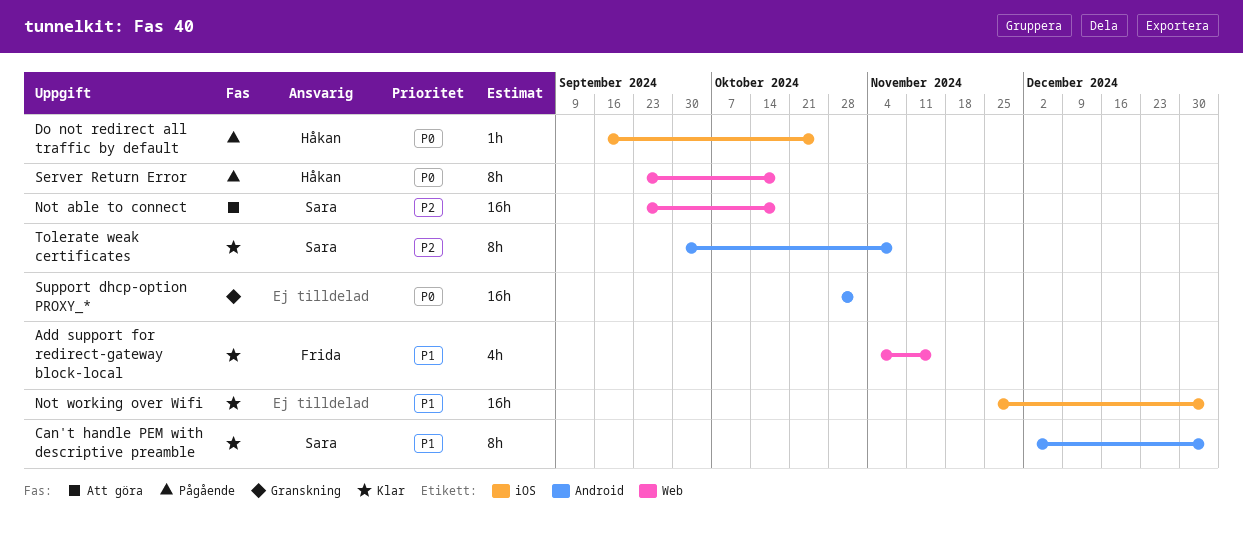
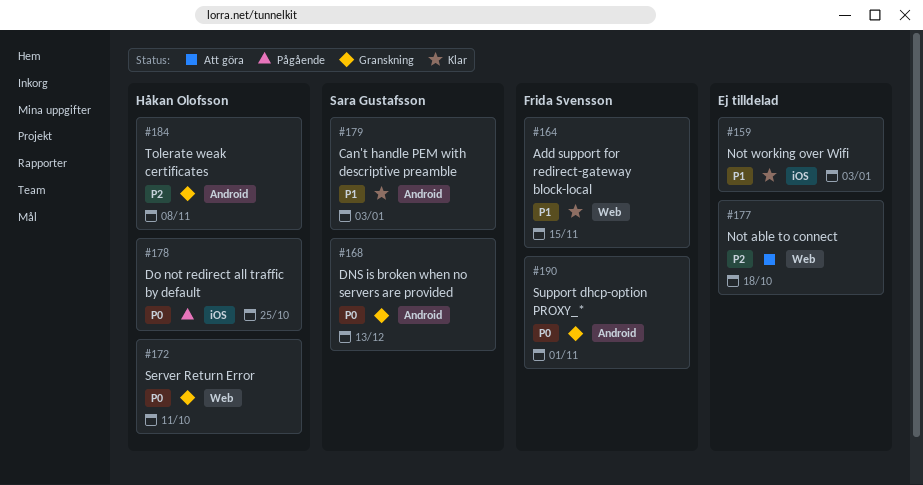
DNS is broken when no servers are provided: none -> present
Not able to connect, owner: Sara Gustafsson -> none
Server Return Error, status: Pågående -> Granskning
Server Return Error, due: Oct 18 -> Oct 11
Support dhcp-option PROXY_*, owner: none -> Frida Svensson
Tolerate weak certificates, status: Klar -> Granskning
Tolerate weak certificates, owner: Sara Gustafsson -> Håkan Olofsson

